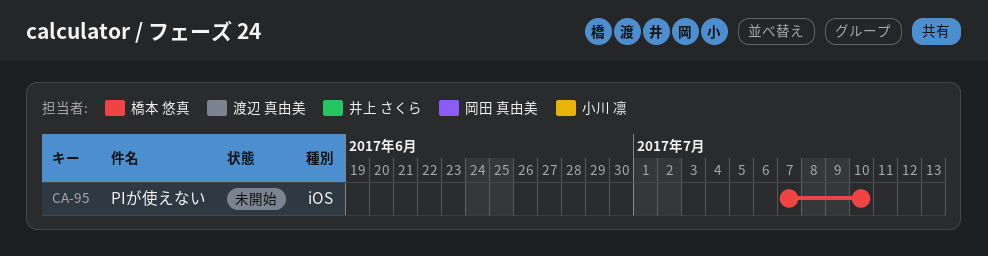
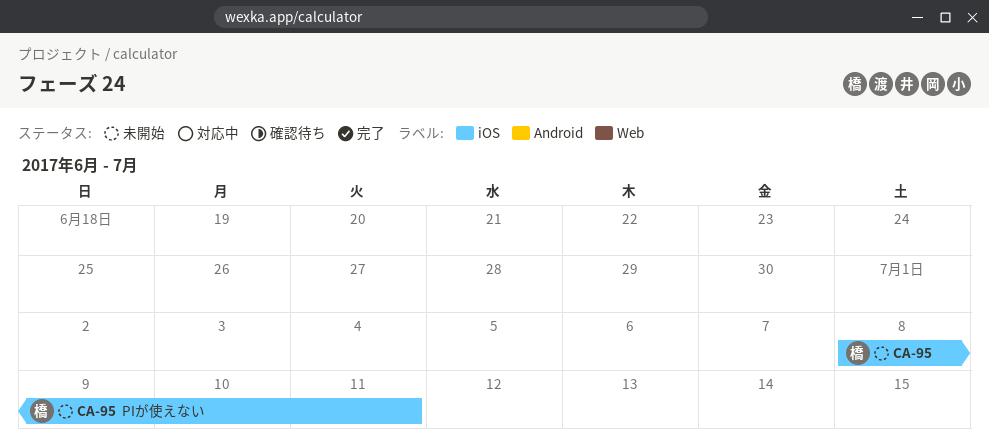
CA-95, start: Jul 7 -> Jul 8
CA-95, due: Jul 10 -> Jul 11

